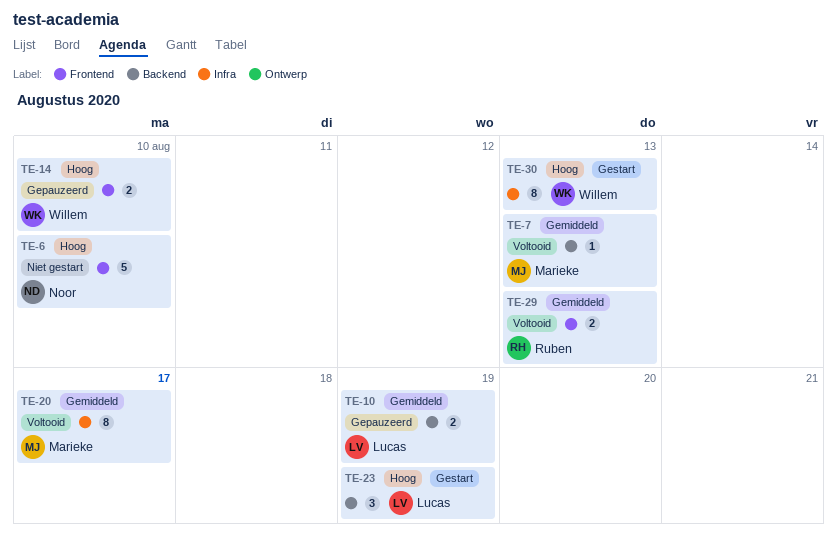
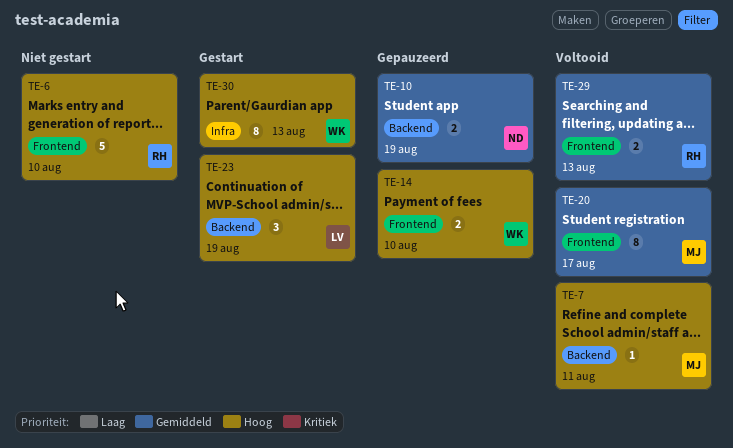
TE-6, owner: Noor -> Ruben
TE-7, priority: Gemiddeld -> Hoog
TE-7, due: Aug 13 -> Aug 11
TE-10, owner: Lucas -> Noor
TE-20, label: Infra -> Frontend

